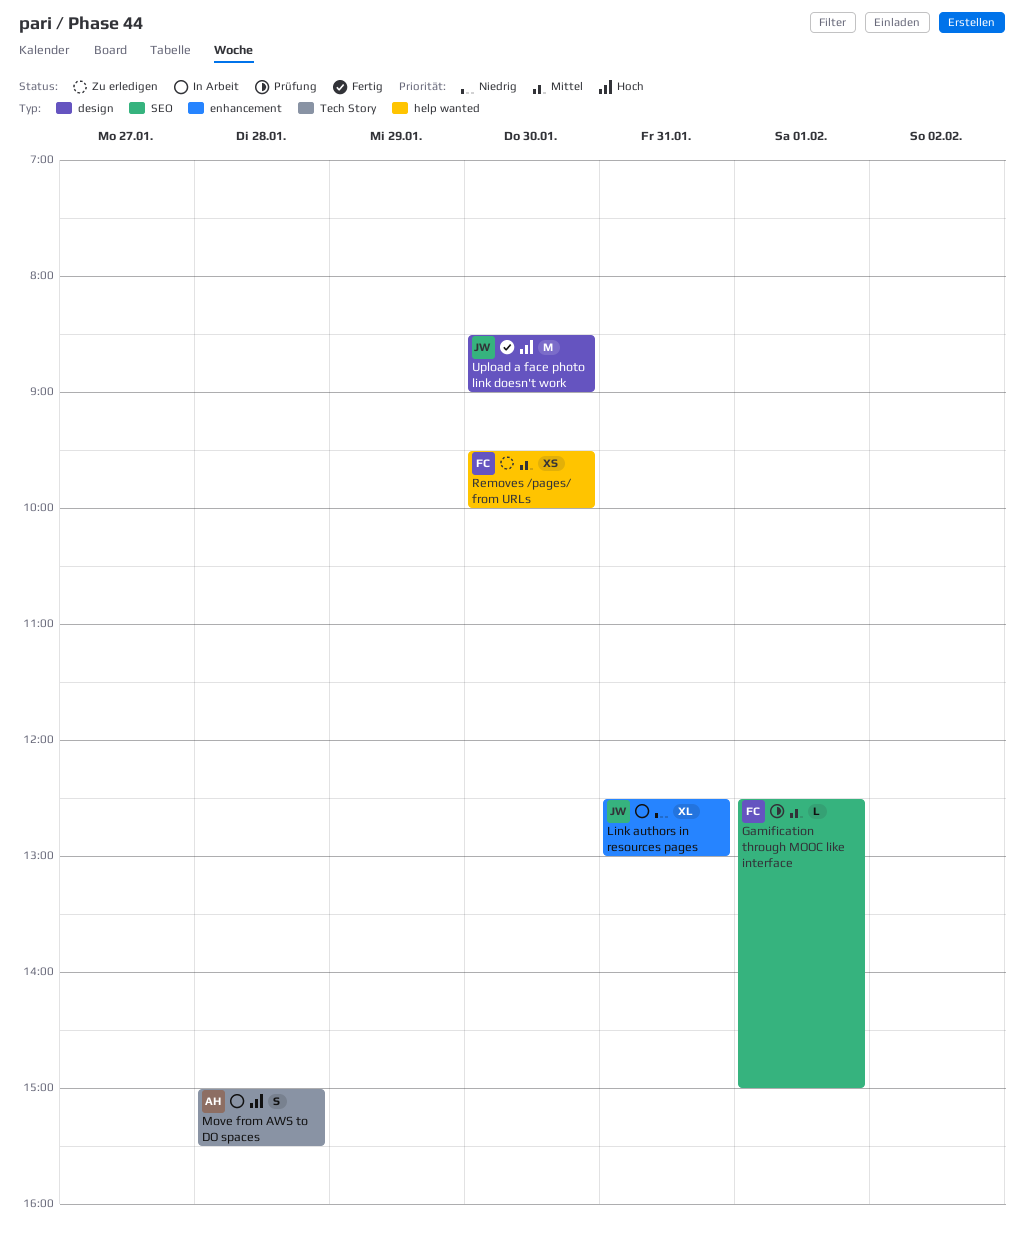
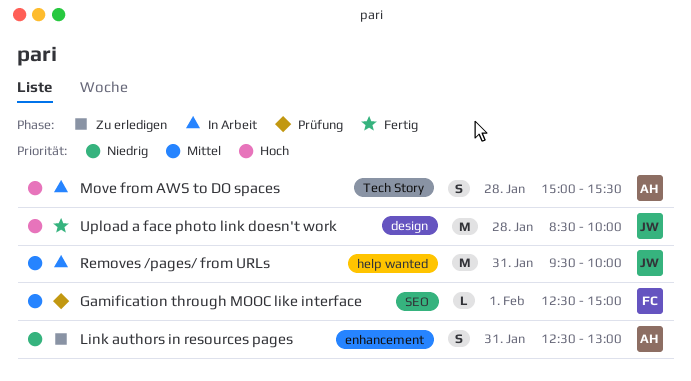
Link authors in resources pages, status: In Arbeit -> Zu erledigen
Link authors in resources pages, owner: JW -> AH
Link authors in resources pages, estimate: XL -> S
Removes /pages/ from URLs, status: Zu erledigen -> In Arbeit
Removes /pages/ from URLs, owner: FC -> JW
Removes /pages/ from URLs, estimate: XS -> M
Removes /pages/ from URLs, day: Jan 30 -> Jan 31
Upload a face photo link doesn't work, day: Jan 30 -> Jan 28
Upload a face photo link doesn't work, ends: 09:00 -> 10:00

